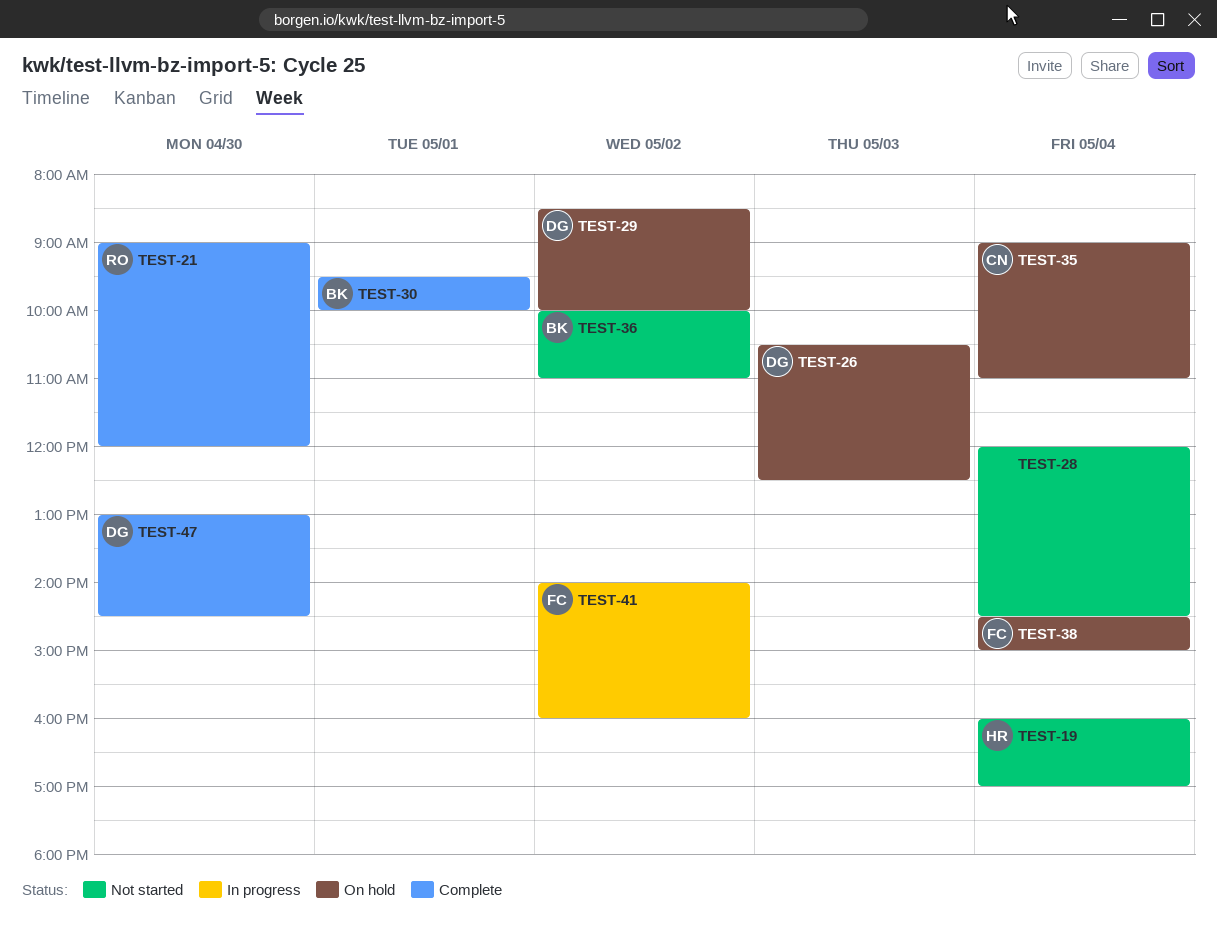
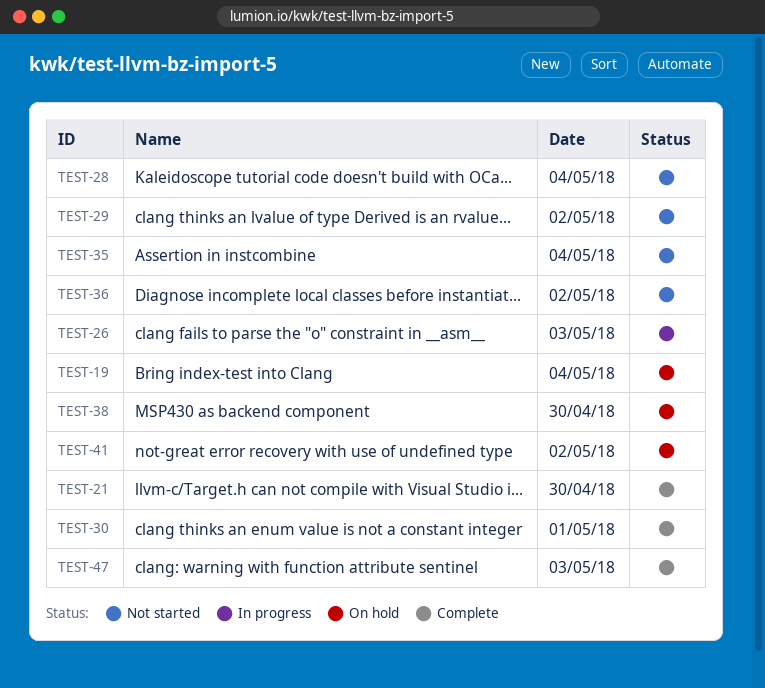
TEST-19, status: Not started -> On hold
TEST-26, status: On hold -> In progress
TEST-29, status: On hold -> Not started
TEST-35, status: On hold -> Not started
TEST-38, day: May 4 -> Apr 30
TEST-41, status: In progress -> On hold
TEST-47, day: Apr 30 -> May 3

